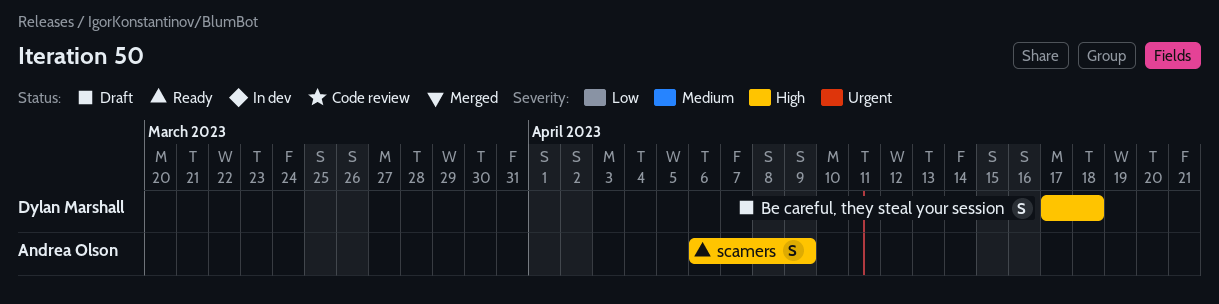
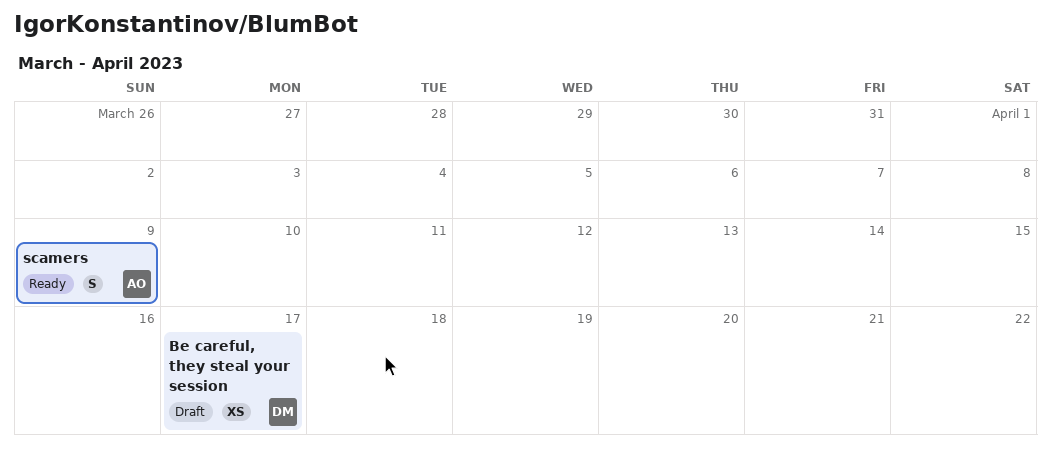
Be careful, they steal your session, estimate: S -> XS
Be careful, they steal your session, due: Apr 18 -> Apr 17

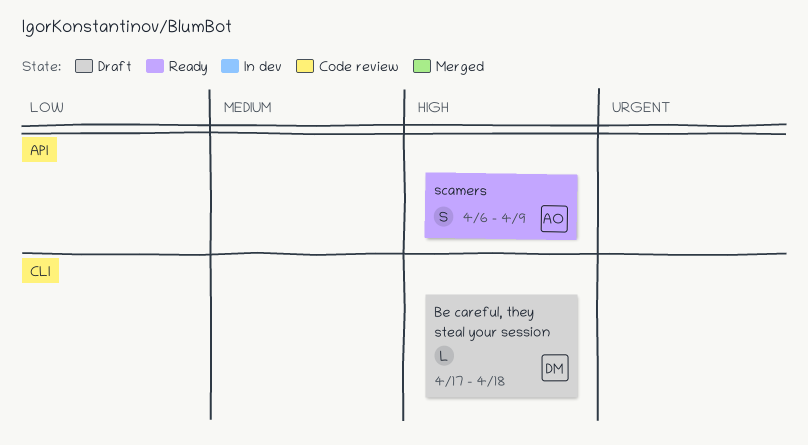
Be careful, they steal your session, estimate: XS -> L
Be careful, they steal your session, due: Apr 17 -> Apr 18

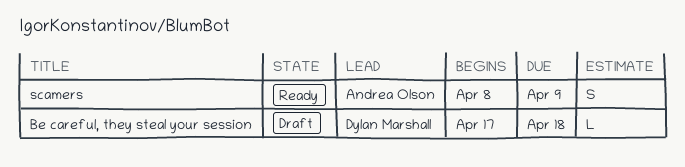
scamers, start: Apr 6 -> Apr 8

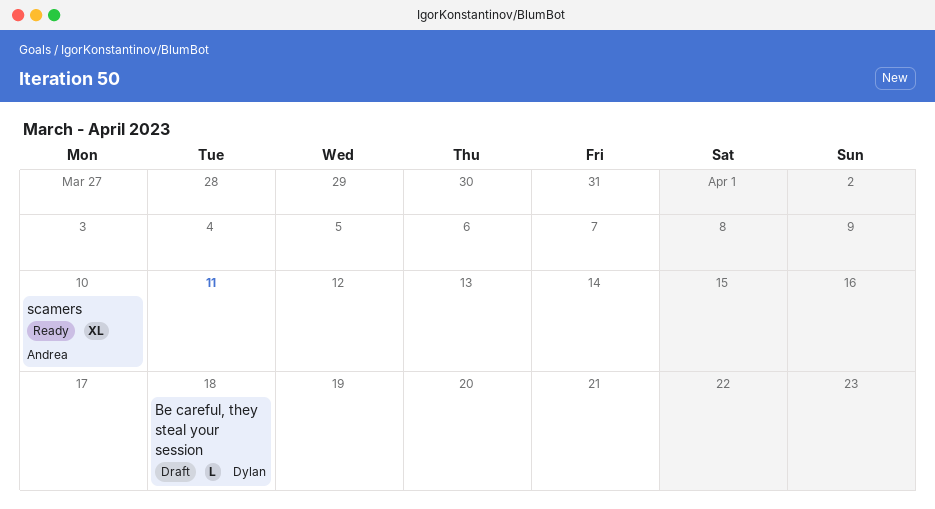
scamers, estimate: S -> XL
scamers, due: Apr 9 -> Apr 10

